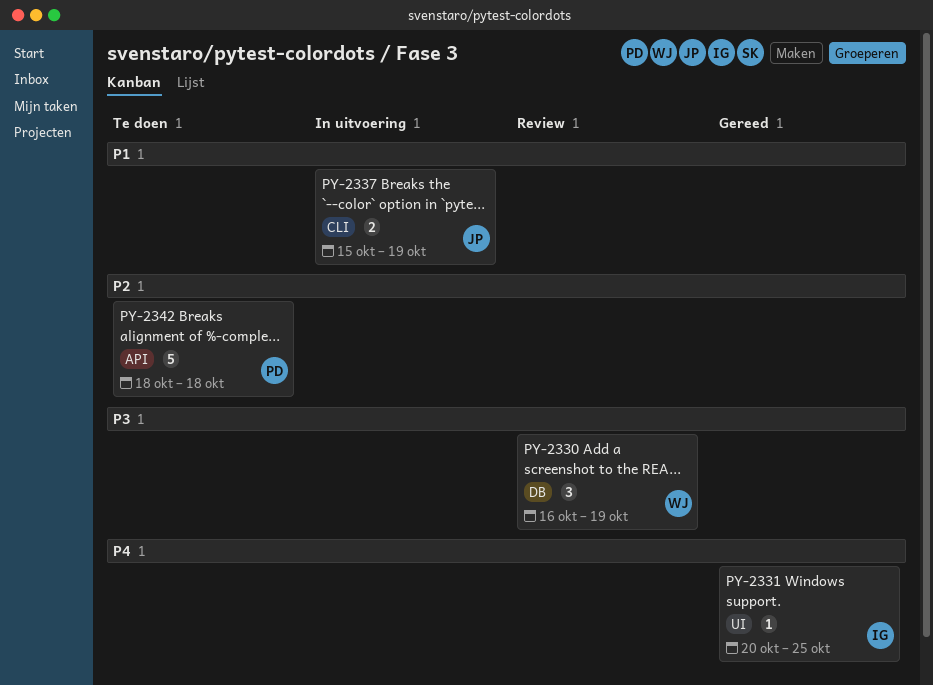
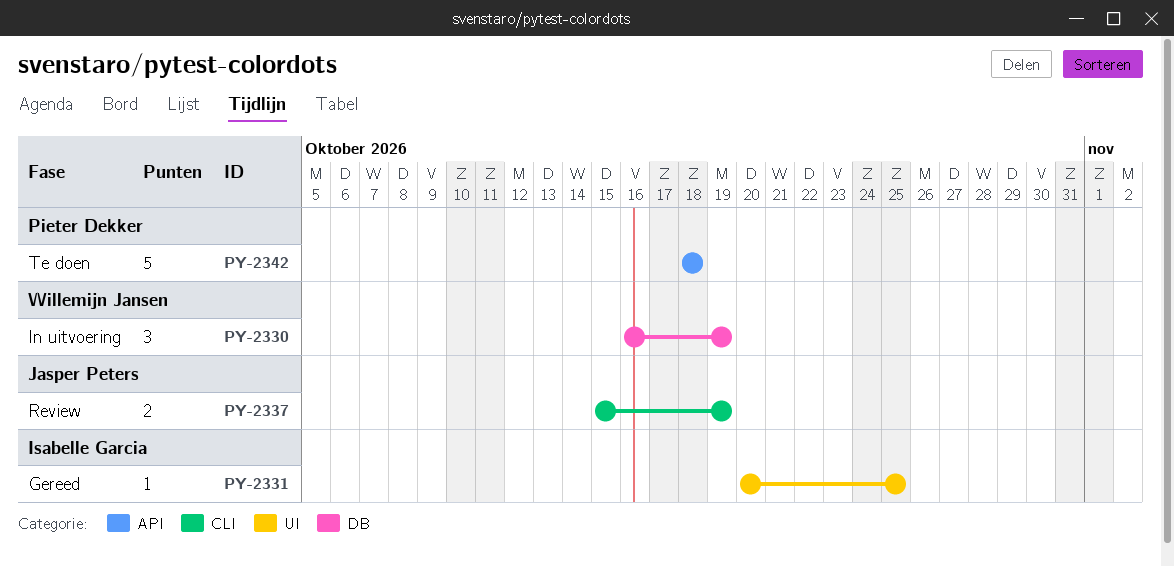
PY-2330, status: Review -> In uitvoering
PY-2337, status: In uitvoering -> Review

